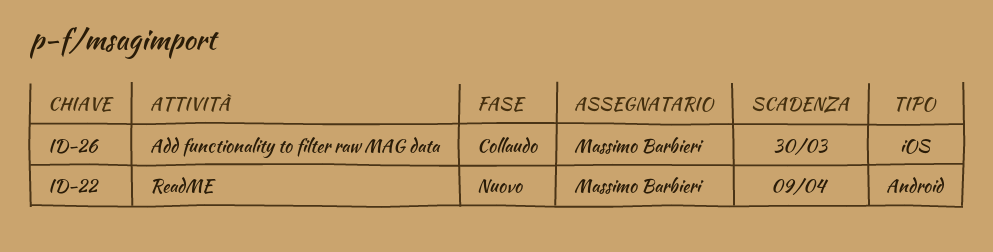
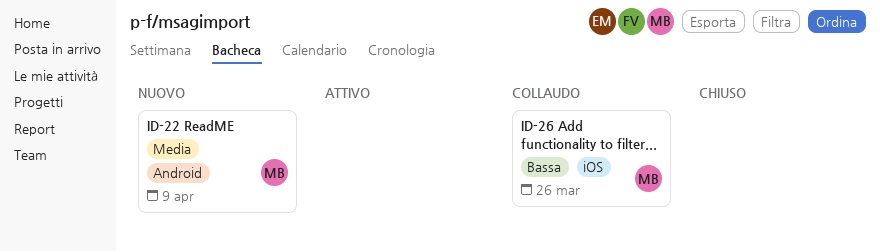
ID-26, due: Mar 30 -> Mar 26

